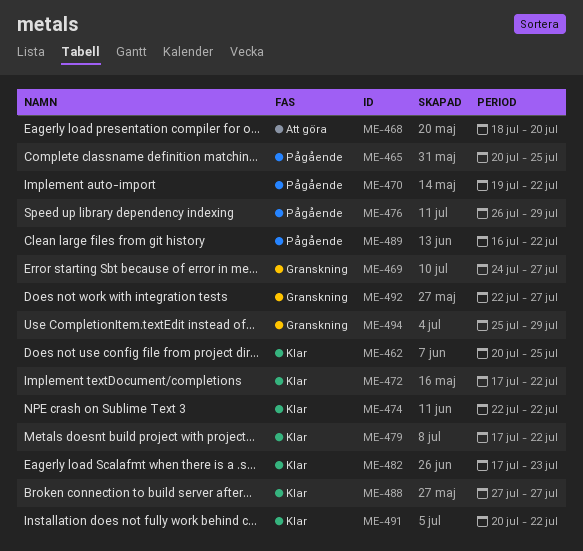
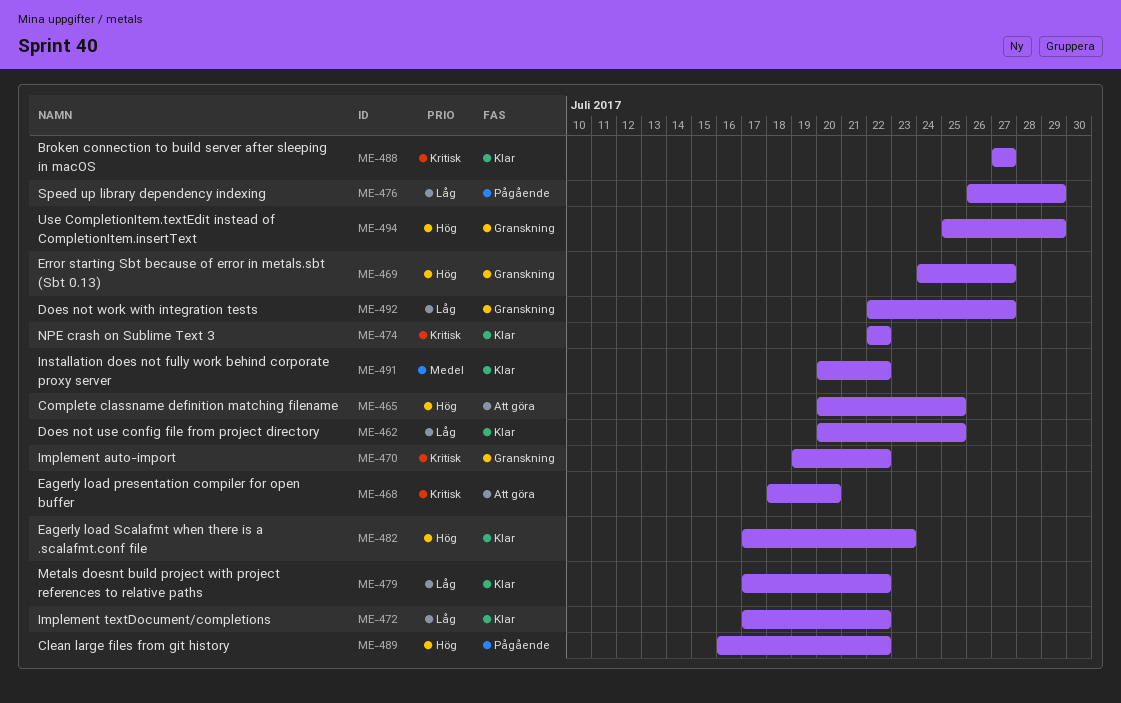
ME-465, status: Pågående -> Att göra
ME-470, status: Pågående -> Granskning

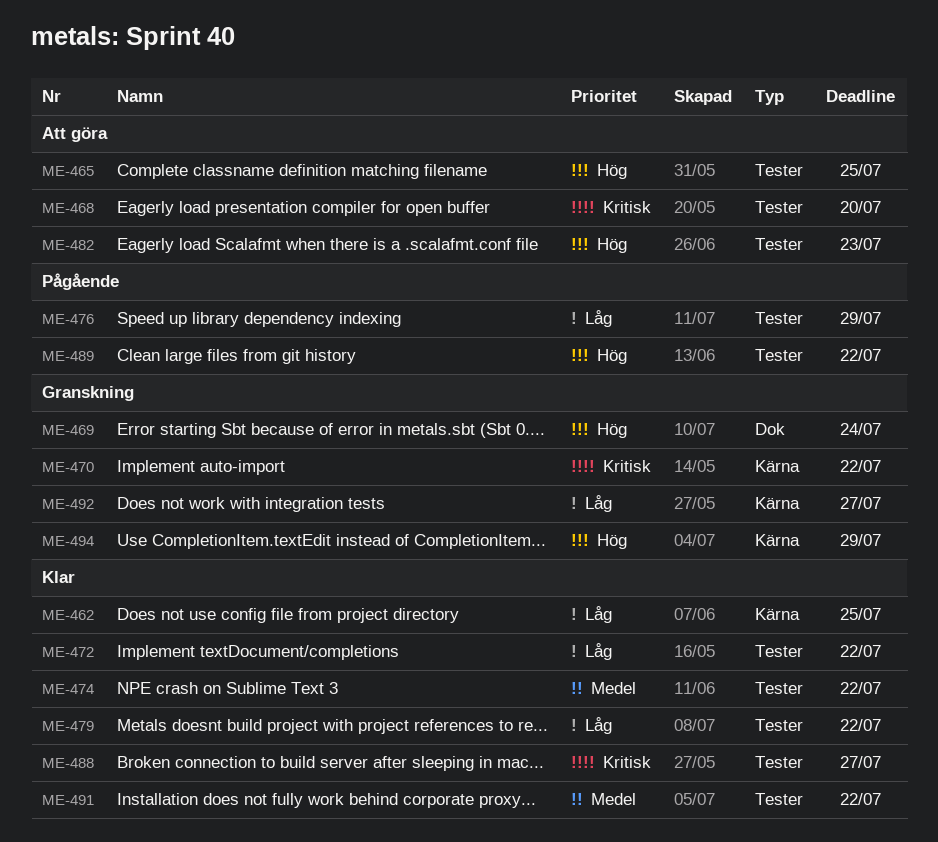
ME-469, due: Jul 27 -> Jul 24
ME-474, priority: Kritisk -> Medel
ME-482, status: Klar -> Att göra

